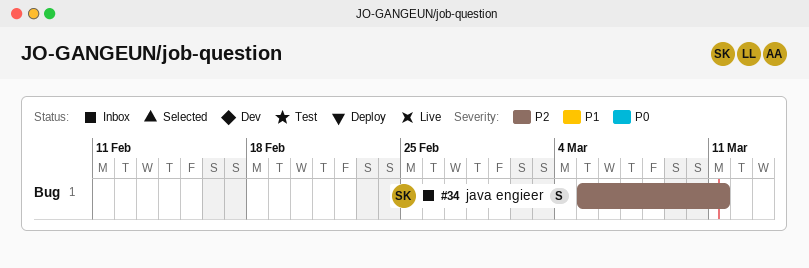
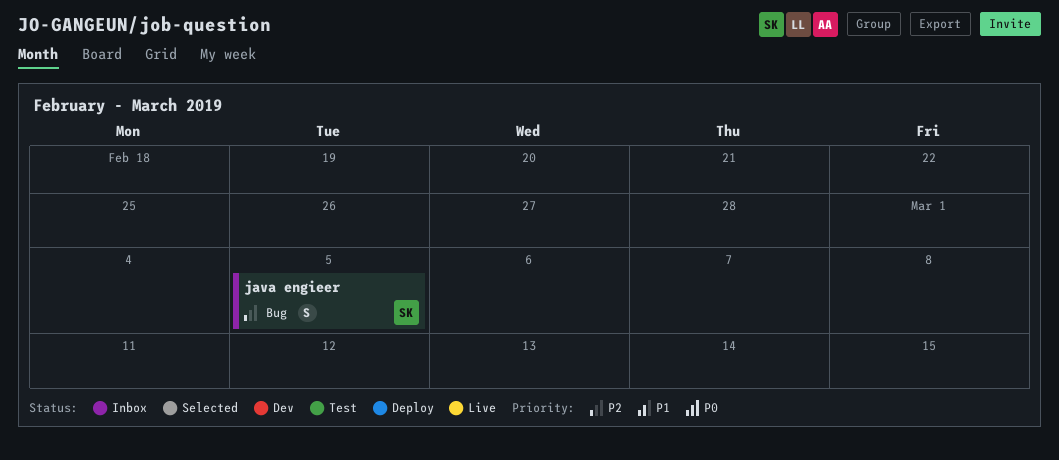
java engieer, due: Mar 11 -> Mar 5

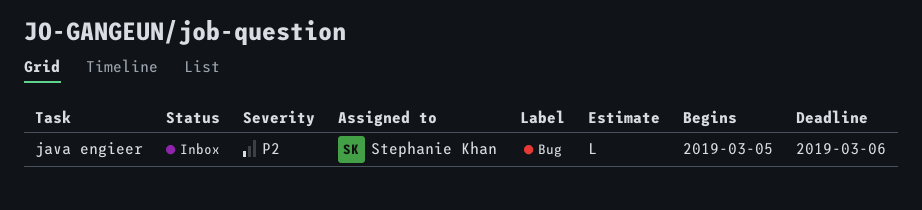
java engieer, estimate: S -> L
java engieer, due: Mar 5 -> Mar 6

